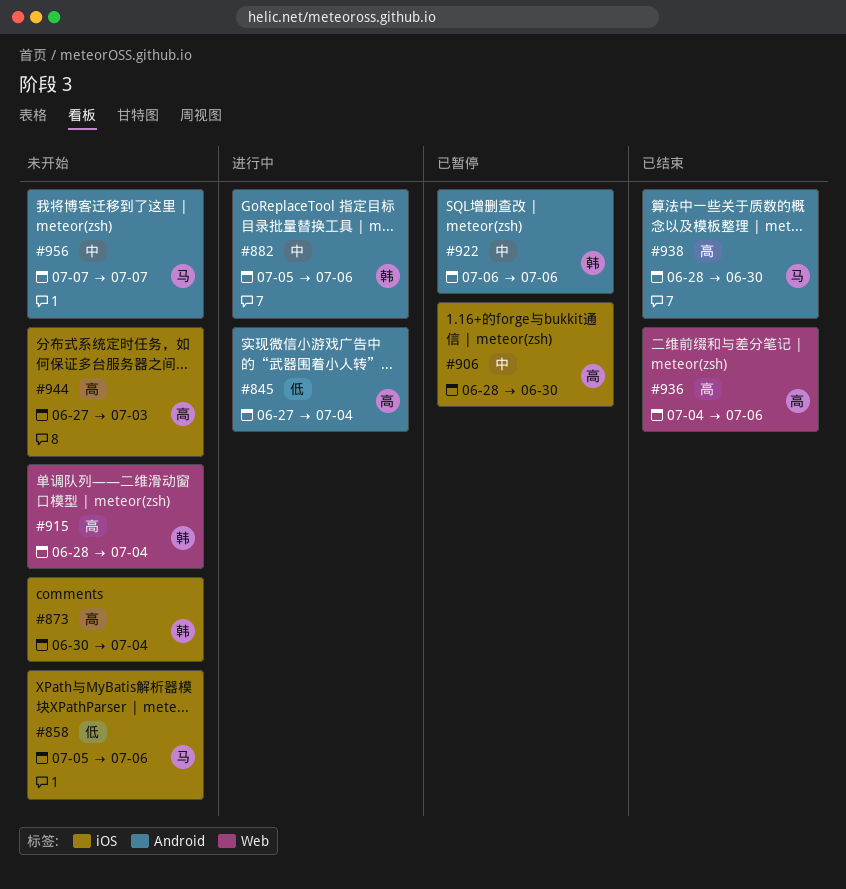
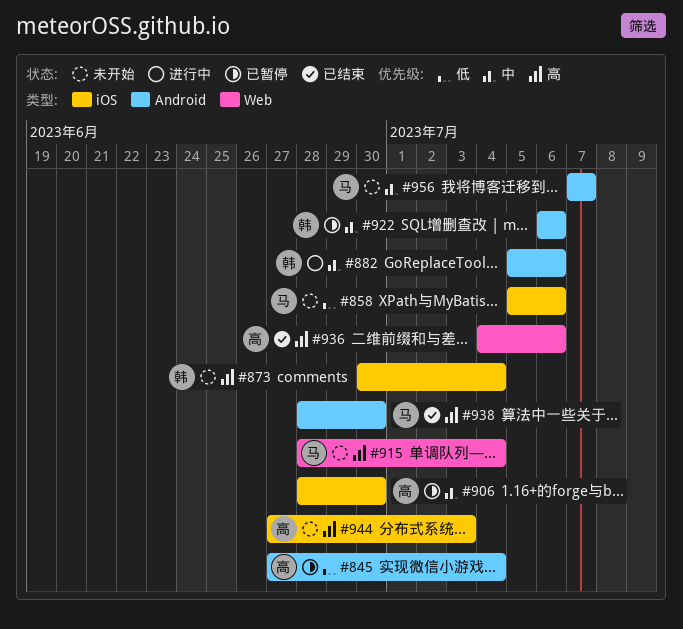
#845, status: 进行中 -> 已暂停
#915, owner: 韩 -> 马

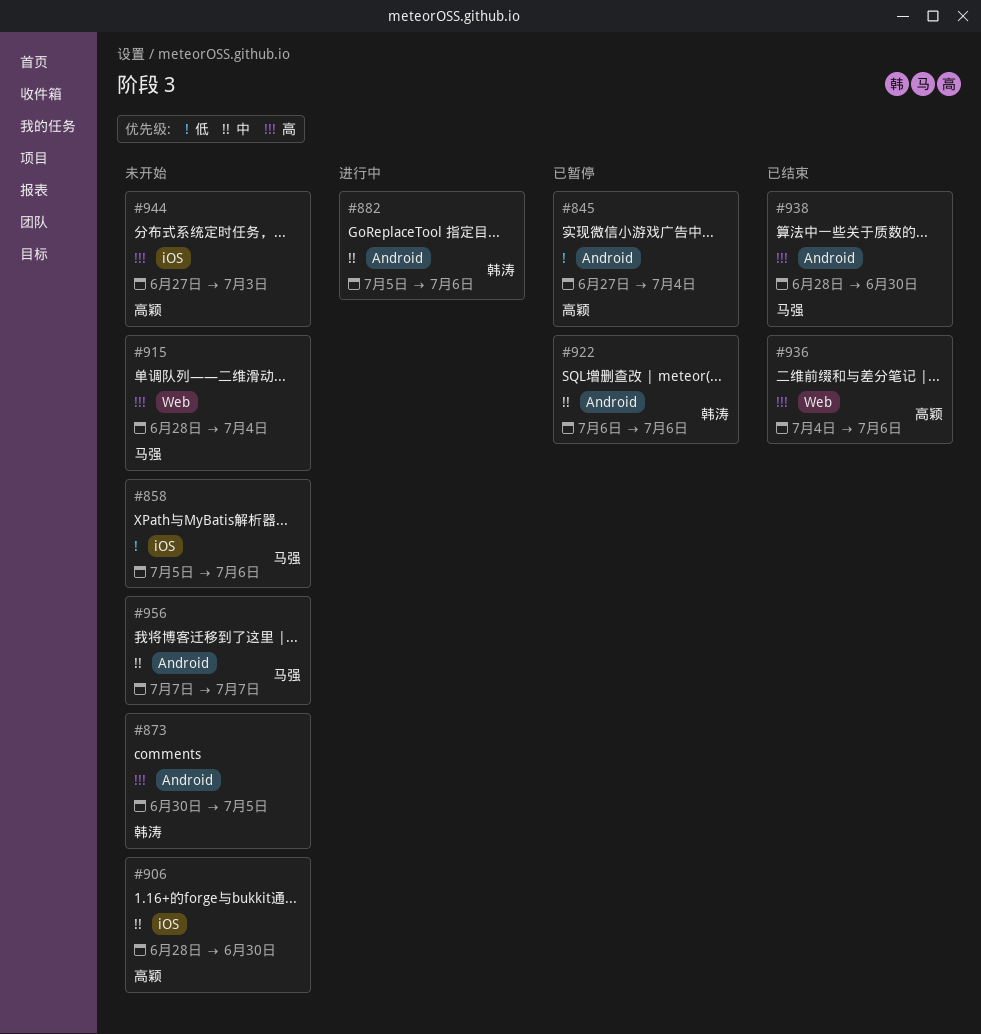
#873, label: iOS -> Android
#873, due: Jul 4 -> Jul 5
#906, status: 已暂停 -> 未开始

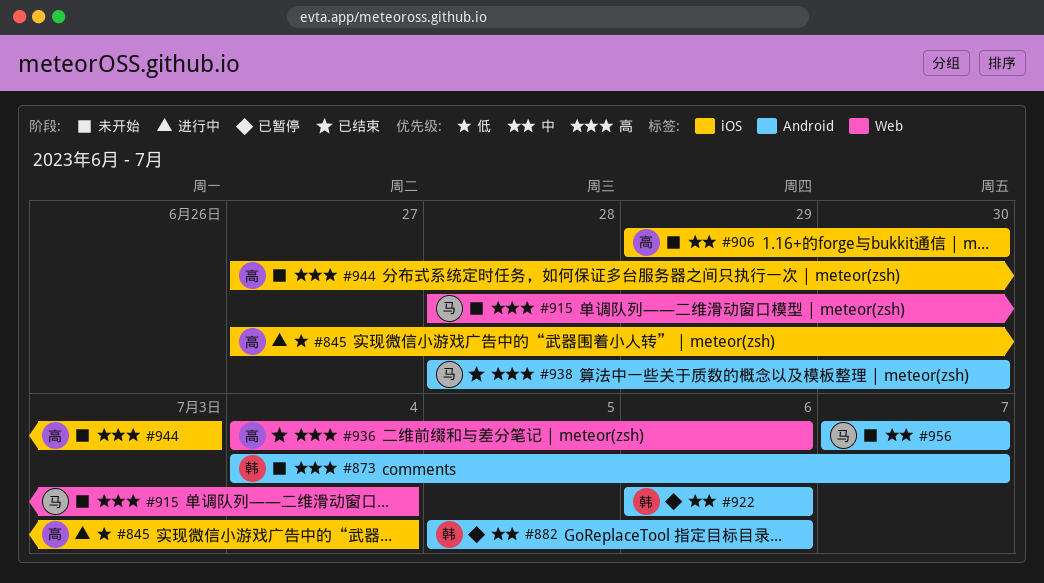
#845, status: 已暂停 -> 进行中
#845, label: Android -> iOS
#858: present -> none
#873, start: Jun 30 -> Jul 4
#873, due: Jul 5 -> Jul 7
#882, status: 进行中 -> 已暂停
#906, start: Jun 28 -> Jun 29

